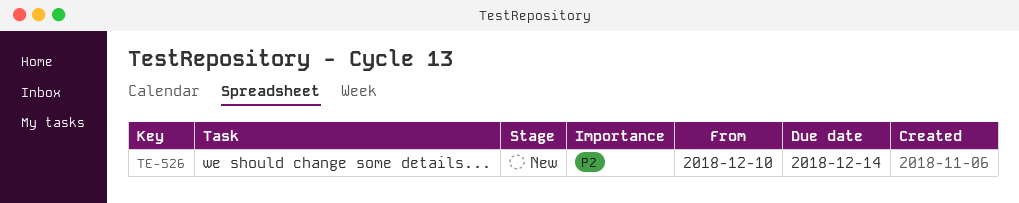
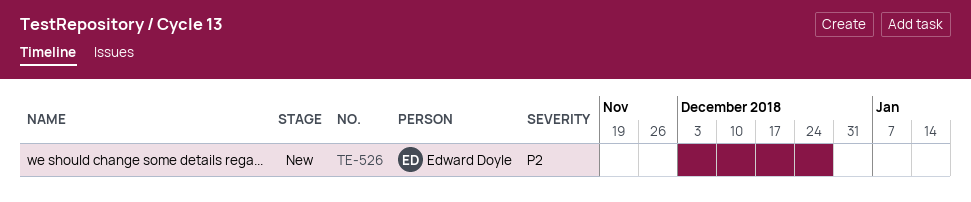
TE-526, start: Dec 10 -> Dec 3
TE-526, due: Dec 14 -> Dec 28

